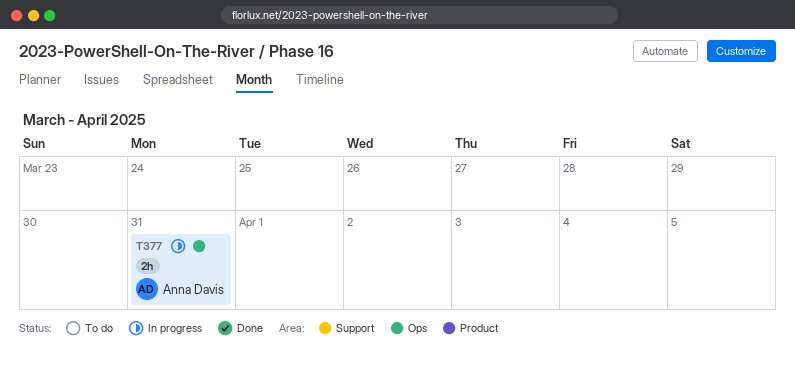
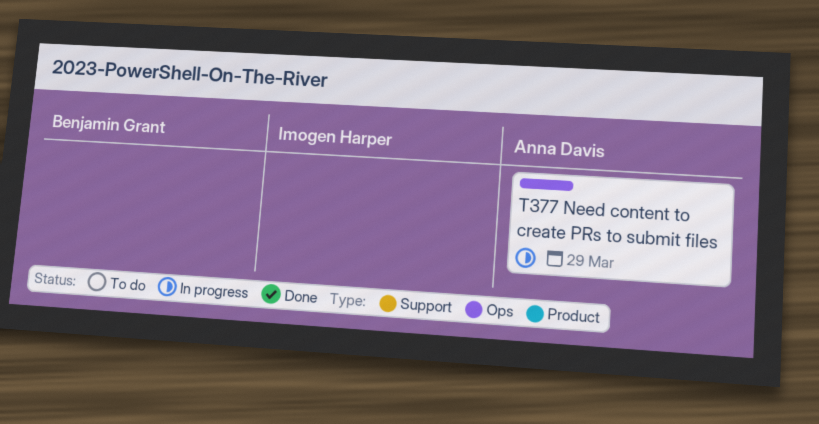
T377, due: Mar 31 -> Mar 29

